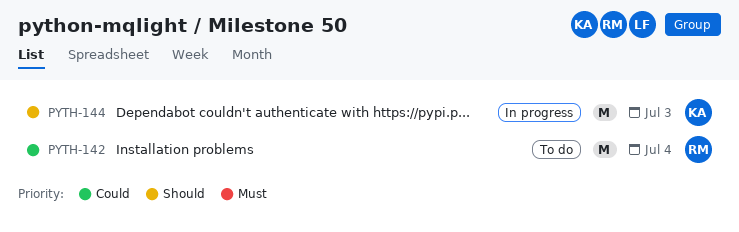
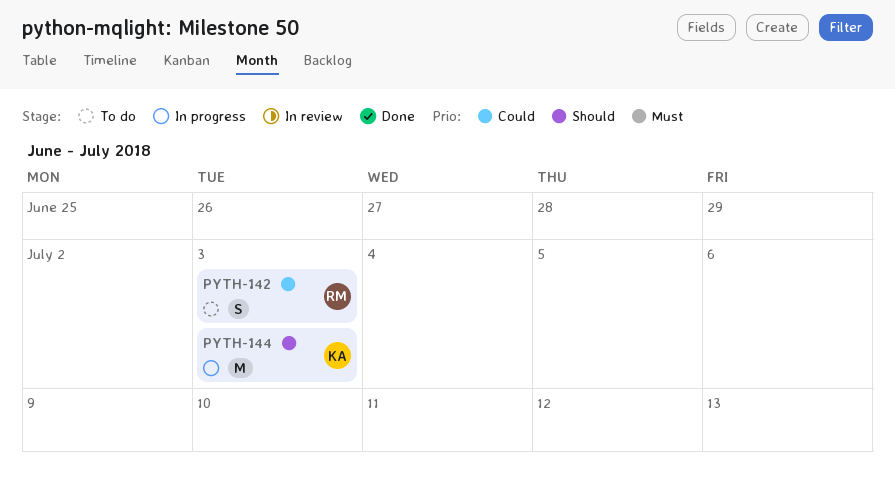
PYTH-142, estimate: M -> S
PYTH-142, due: Jul 4 -> Jul 3

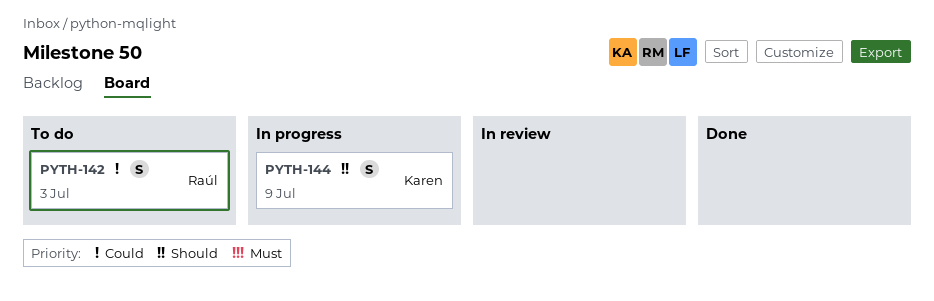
PYTH-144, estimate: M -> S
PYTH-144, due: Jul 3 -> Jul 9

